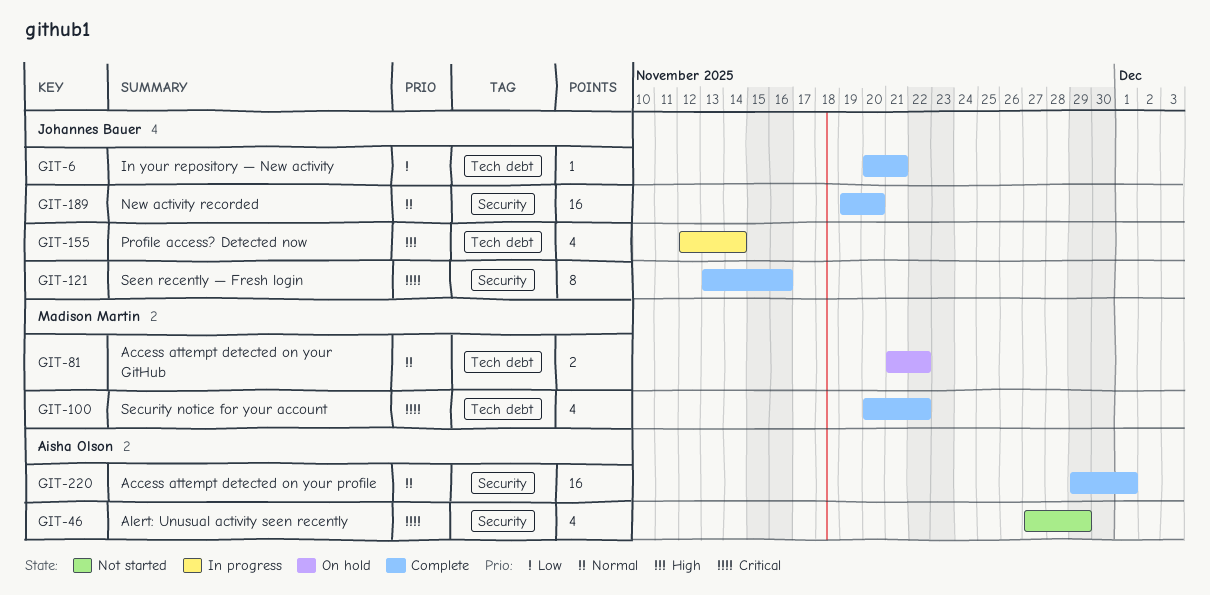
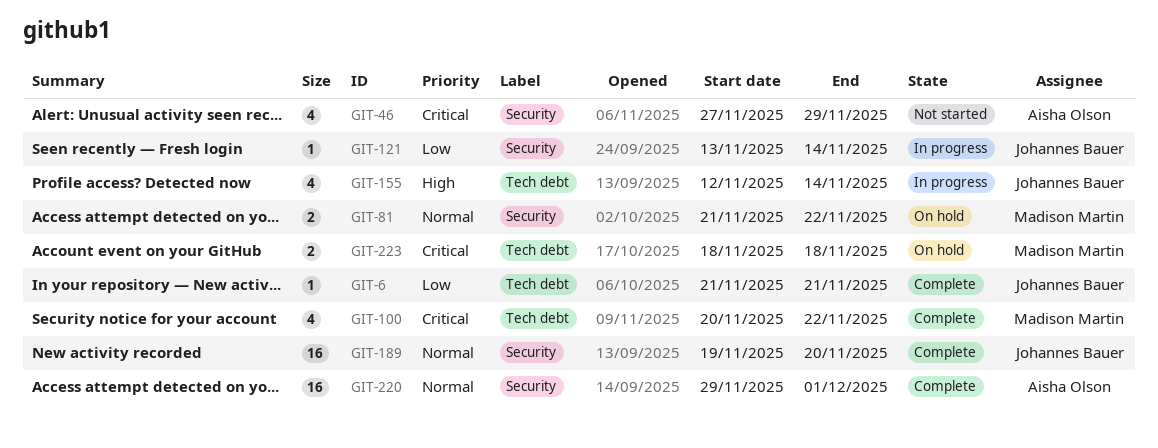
GIT-6, start: Nov 20 -> Nov 21
GIT-81, label: Tech debt -> Security
GIT-121, status: Complete -> In progress
GIT-121, priority: Critical -> Low
GIT-121, estimate: 8 -> 1
GIT-121, due: Nov 16 -> Nov 14
GIT-223: none -> present

